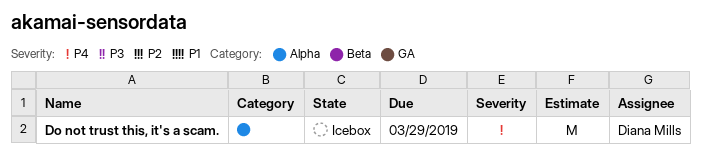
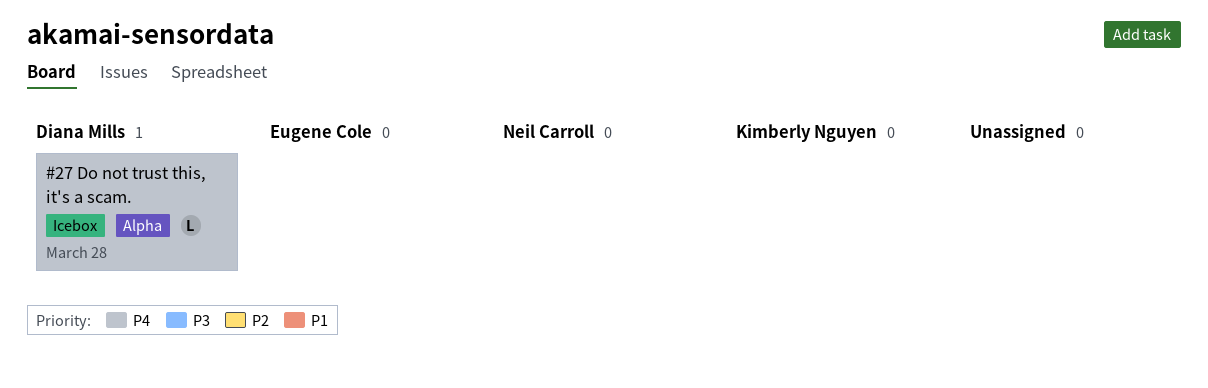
Do not trust this, it's a scam., estimate: M -> L
Do not trust this, it's a scam., due: Mar 29 -> Mar 28

